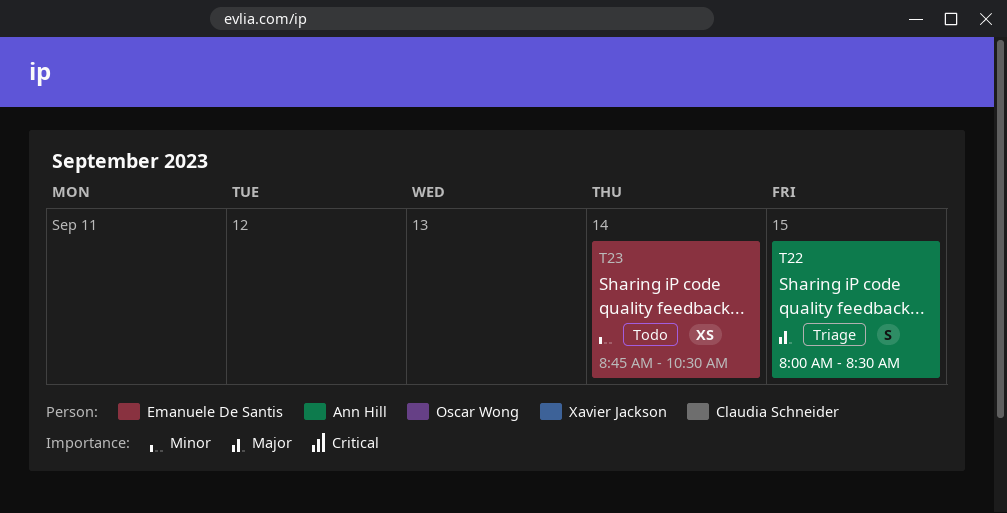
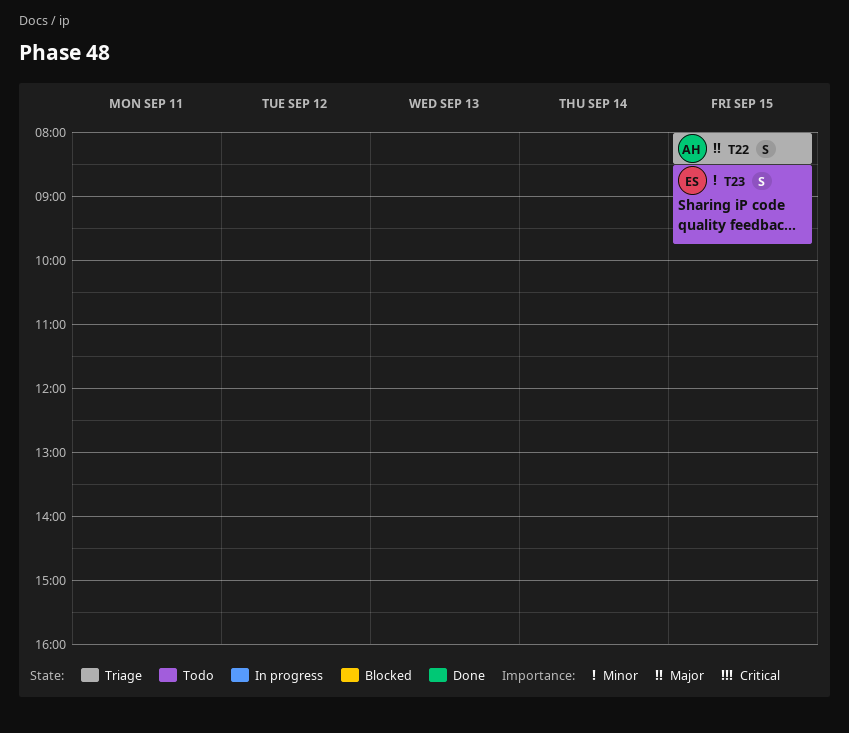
T23, estimate: XS -> S
T23, day: Sep 14 -> Sep 15
T23, begins: 08:45 -> 08:30
T23, ends: 10:30 -> 09:45

